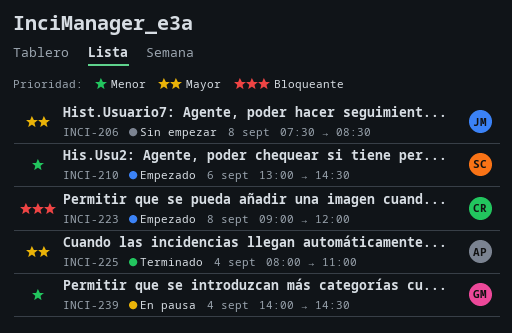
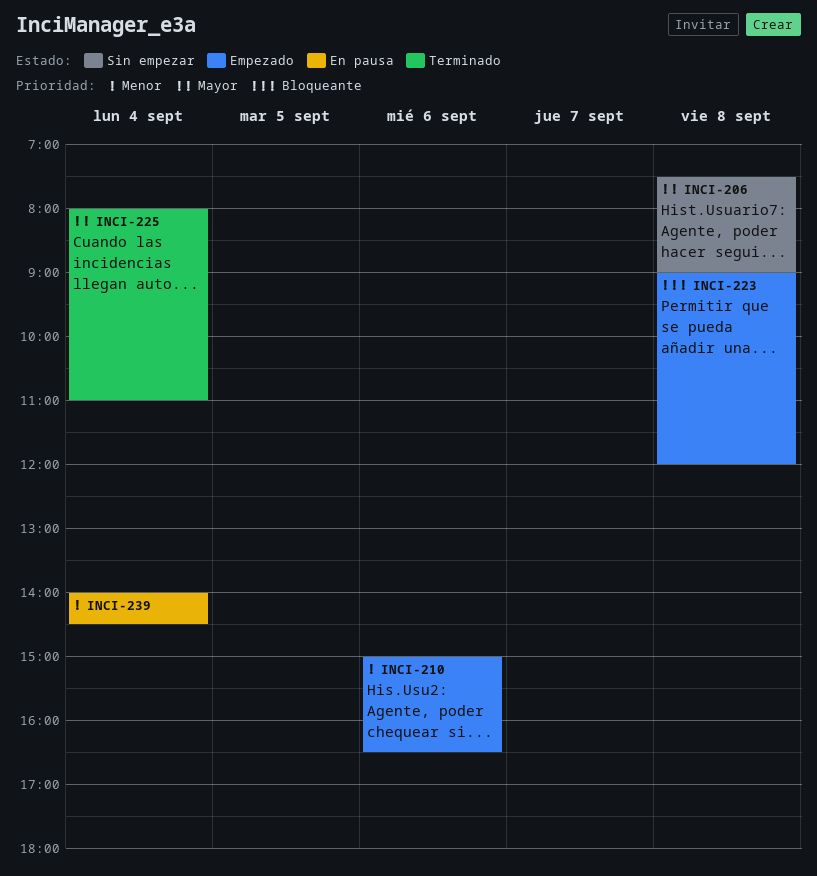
INCI-206, ends: 08:30 -> 09:00
INCI-210, begins: 13:00 -> 15:00
INCI-210, ends: 14:30 -> 16:30

